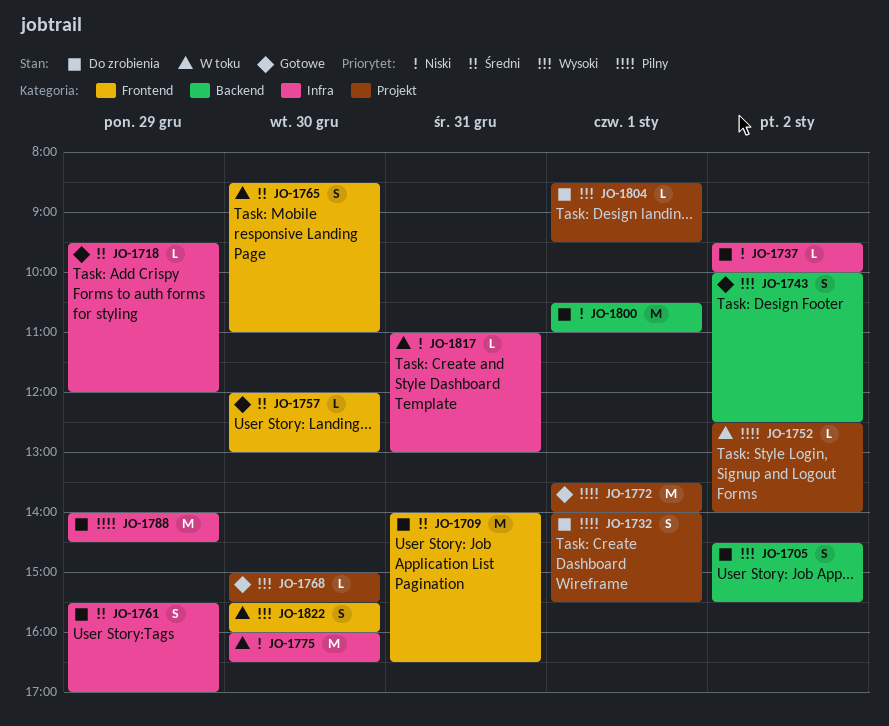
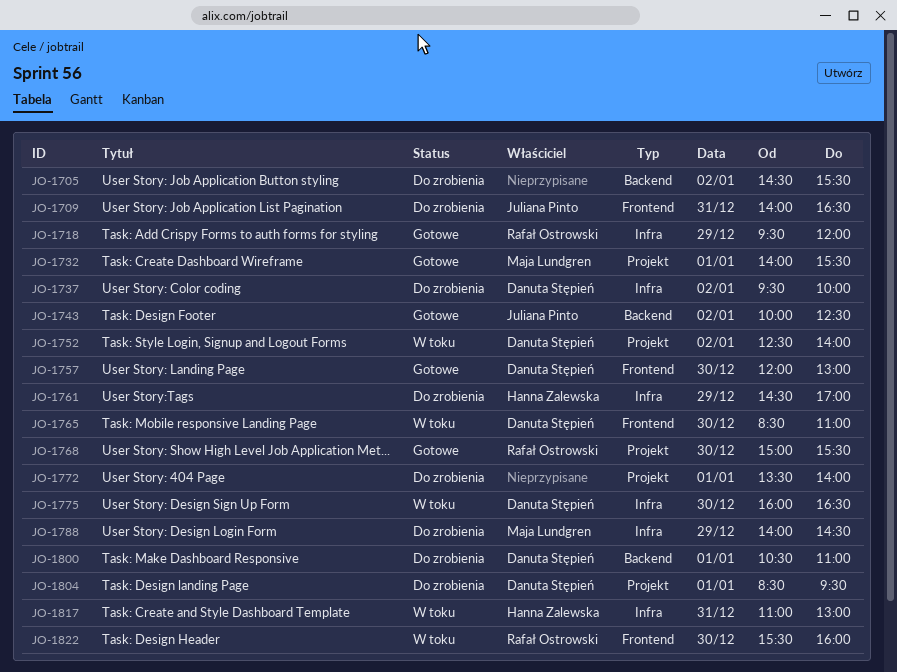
JO-1732, status: Do zrobienia -> Gotowe
JO-1761, begins: 15:30 -> 14:30
JO-1772, status: Gotowe -> Do zrobienia

